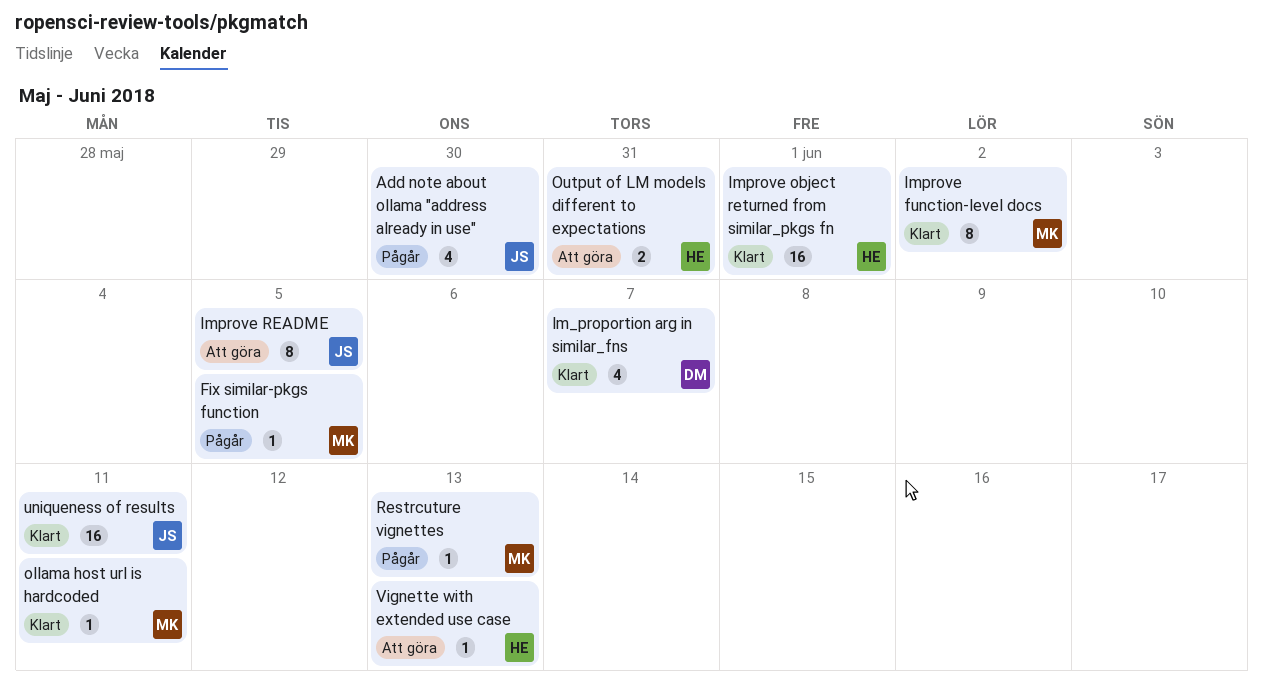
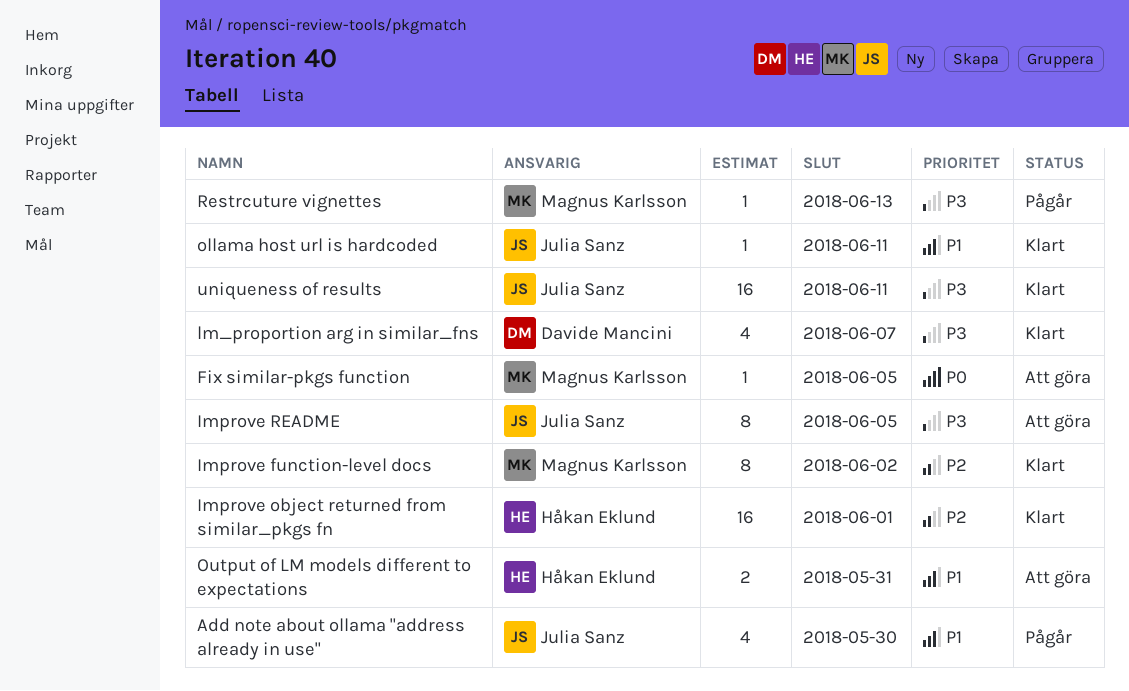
Fix similar-pkgs function, status: Pågår -> Att göra
ollama host url is hardcoded, owner: Magnus Karlsson -> Julia Sanz
Vignette with extended use case: present -> none

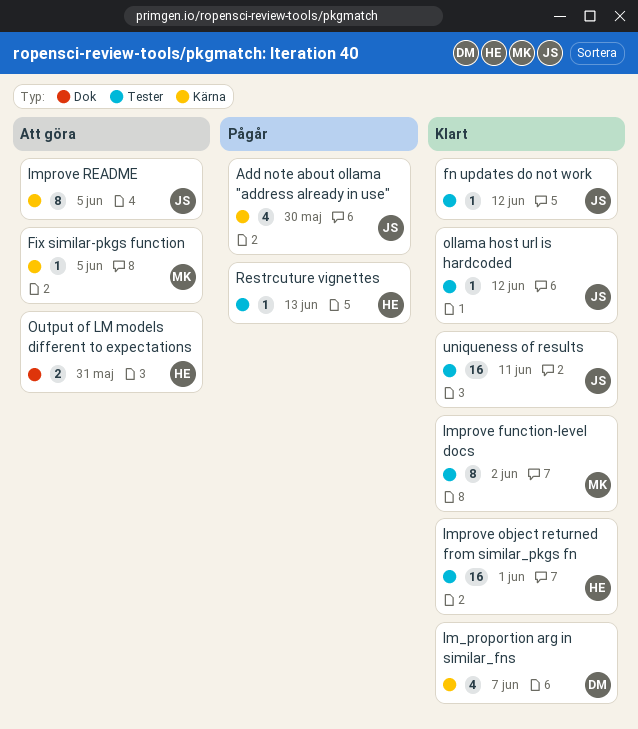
fn updates do not work: none -> present
ollama host url is hardcoded, due: Jun 11 -> Jun 12
Restrcuture vignettes, owner: Magnus Karlsson -> Håkan Eklund

